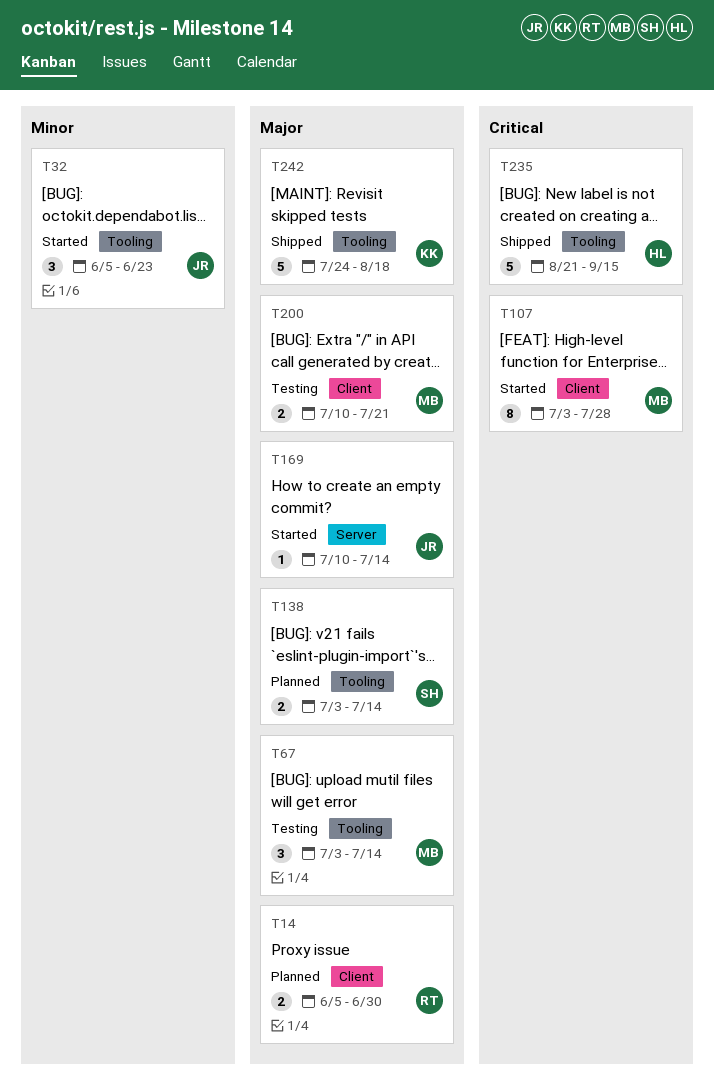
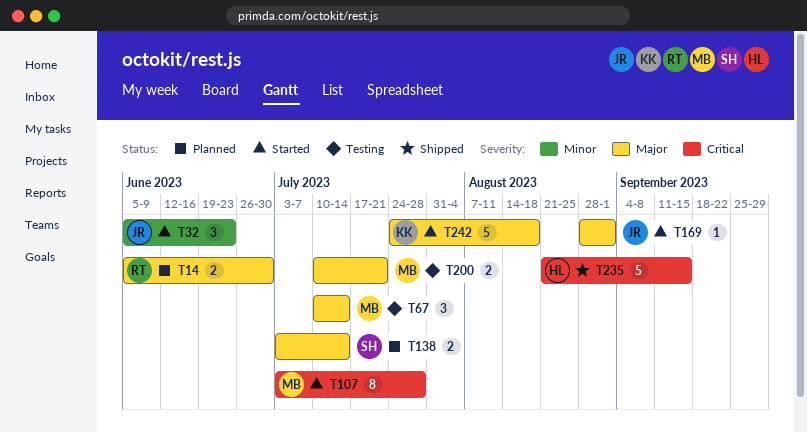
T67, start: Jul 3 -> Jul 10
T169, start: Jul 10 -> Aug 28
T169, due: Jul 14 -> Sep 1
T242, status: Shipped -> Started

